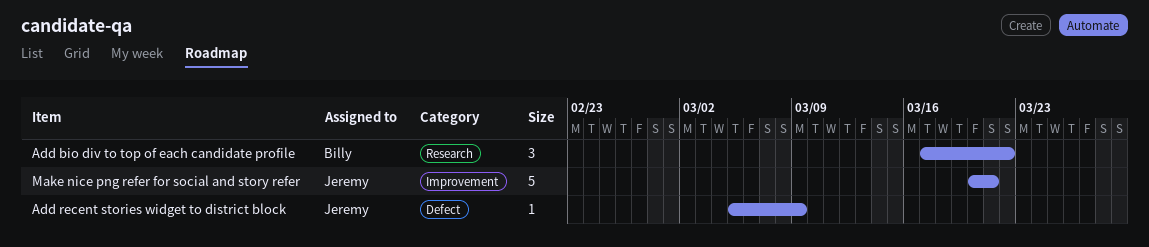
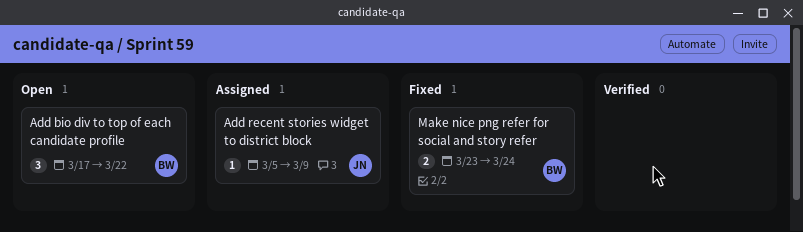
Make nice png refer for social and story refer, owner: Jeremy -> Billy
Make nice png refer for social and story refer, estimate: 5 -> 2
Make nice png refer for social and story refer, start: Mar 20 -> Mar 23
Make nice png refer for social and story refer, due: Mar 21 -> Mar 24

